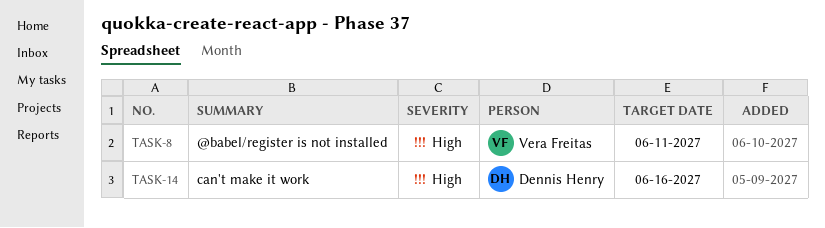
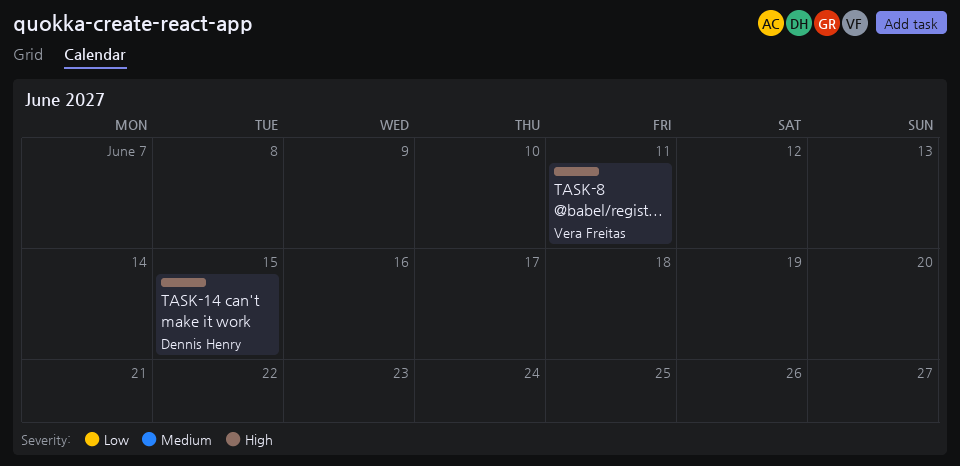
TASK-14, due: Jun 16 -> Jun 15

